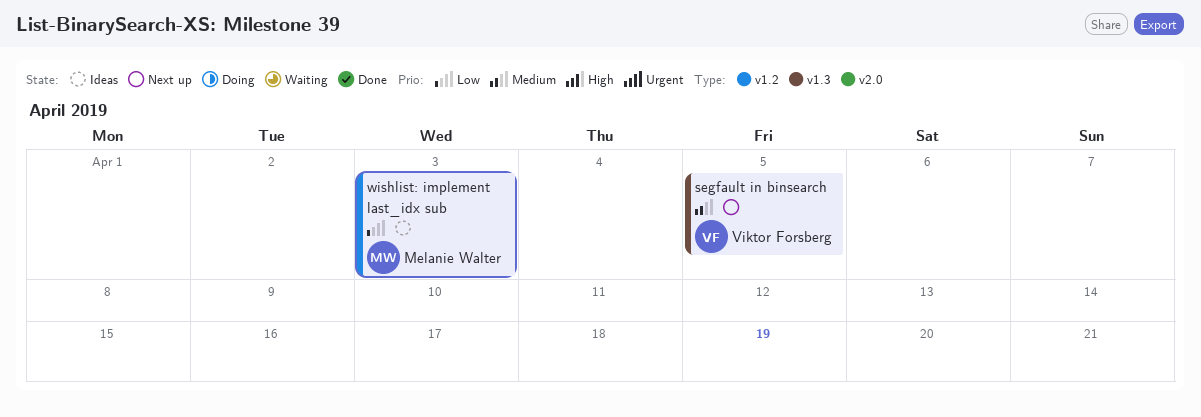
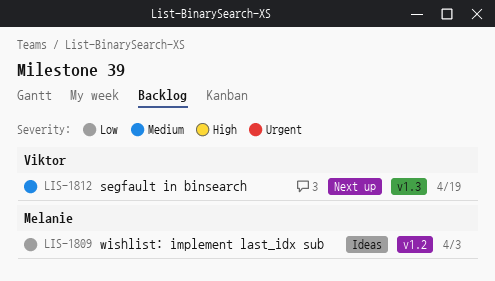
segfault in binsearch, due: Apr 5 -> Apr 19

